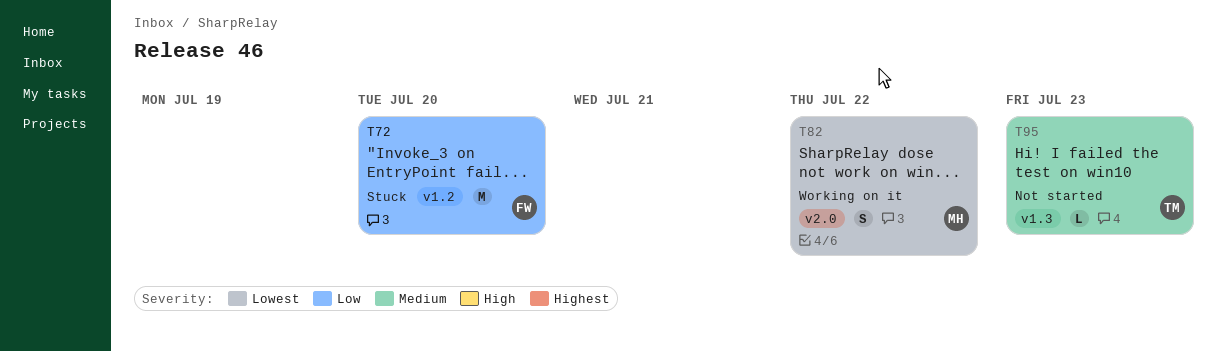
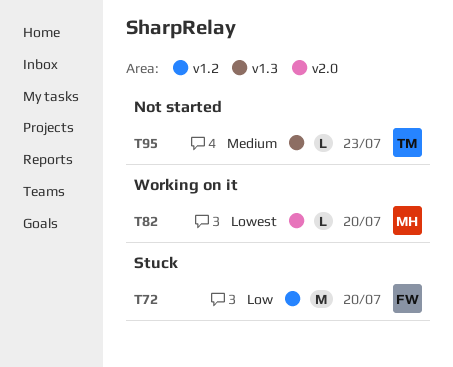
T82, estimate: S -> L
T82, due: Jul 22 -> Jul 20

